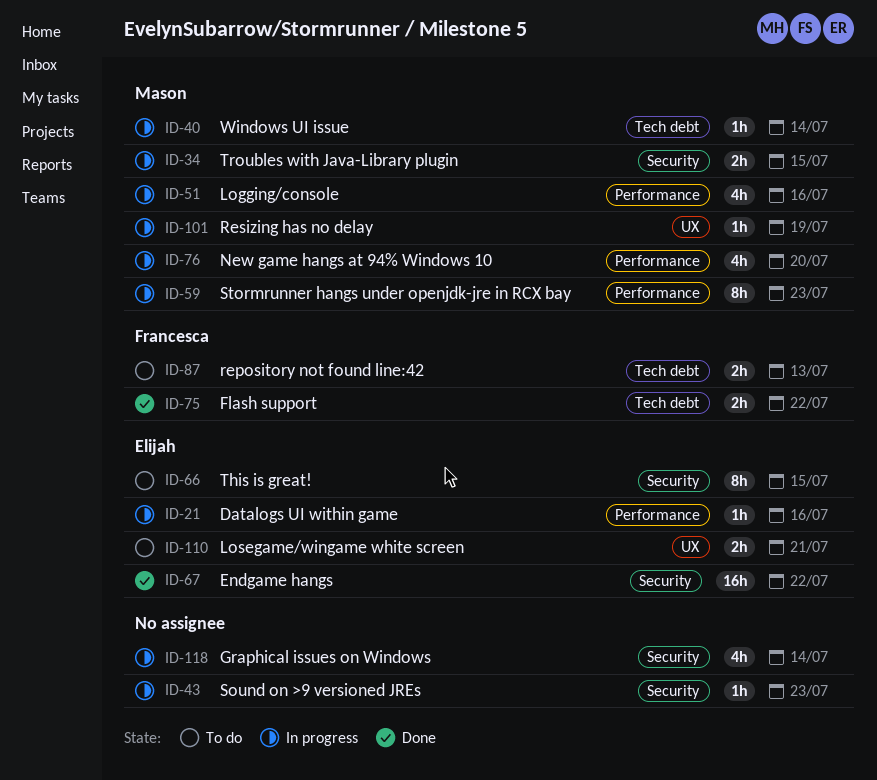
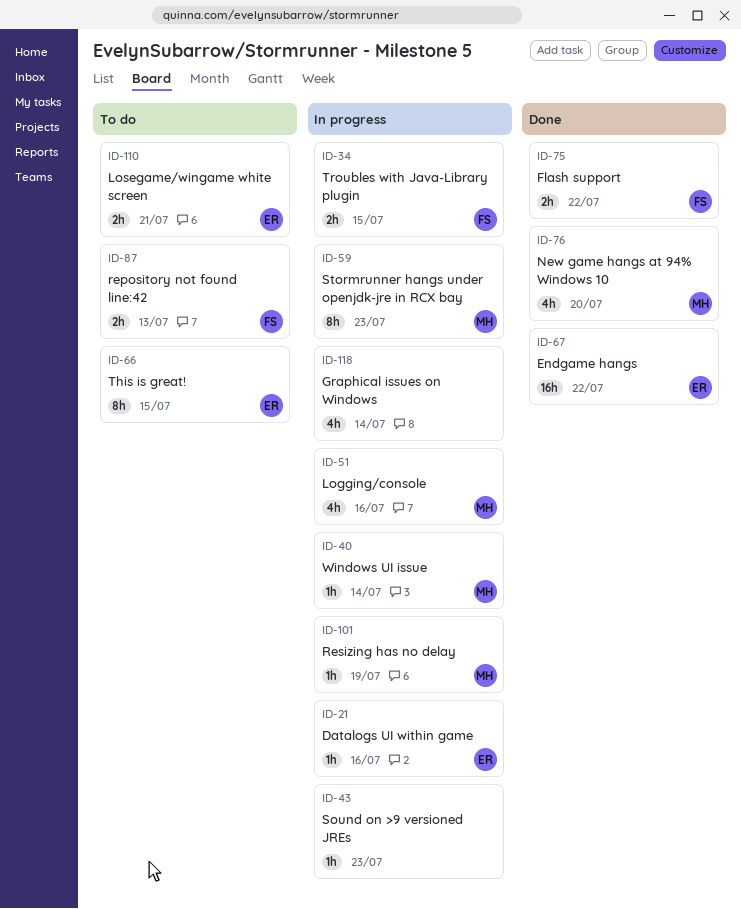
ID-34, owner: Mason -> Francesca
ID-76, status: In progress -> Done

